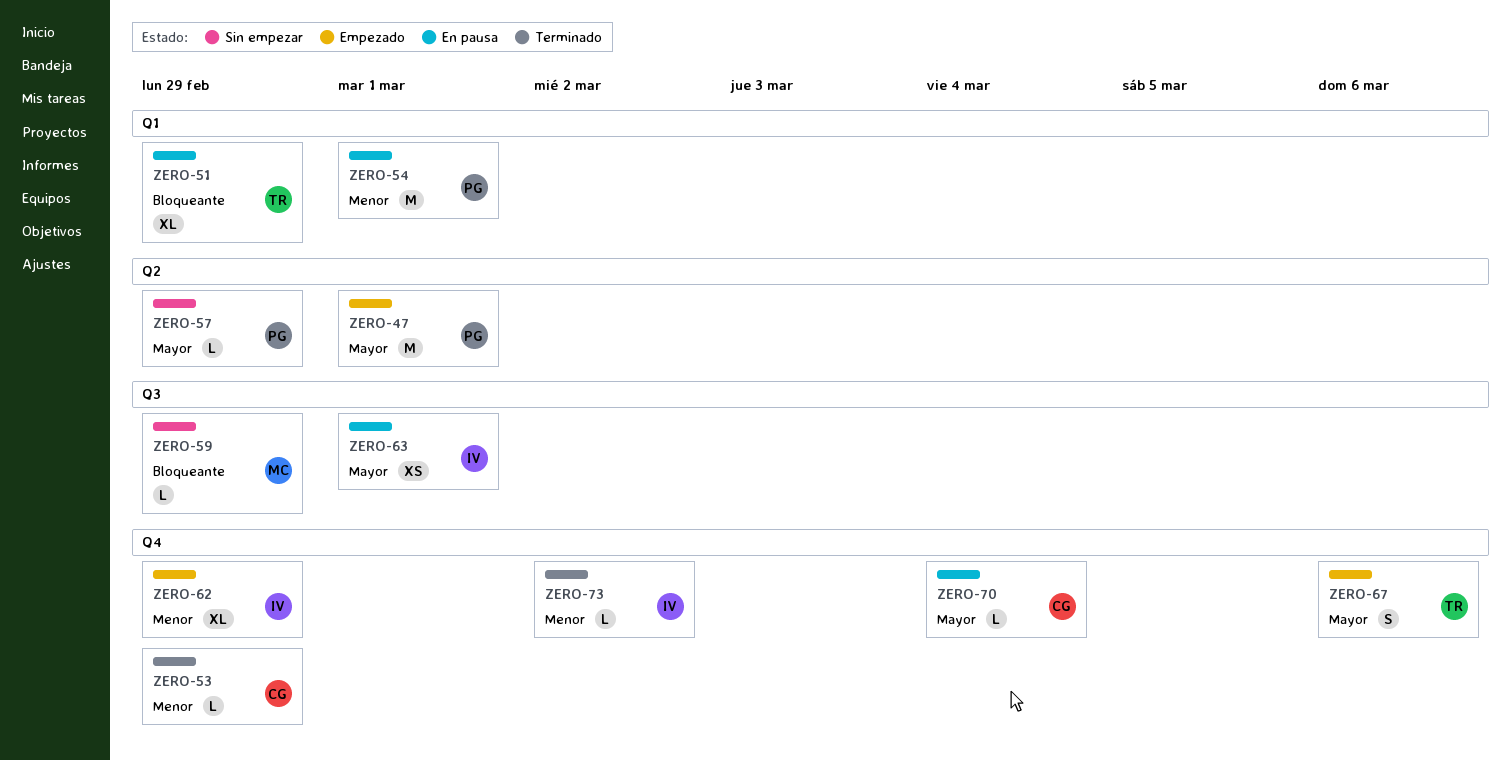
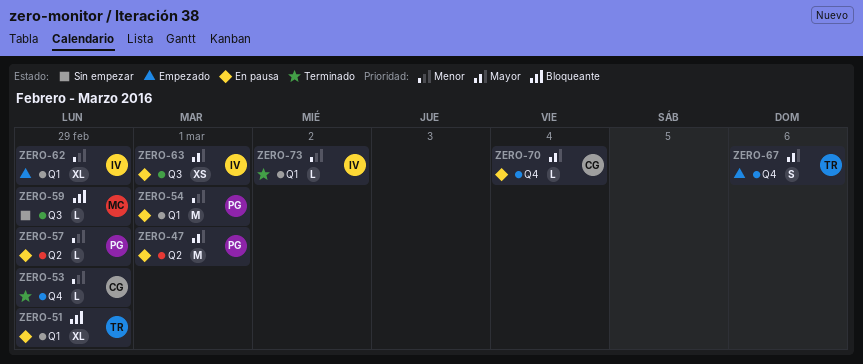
ZERO-47, status: Empezado -> En pausa
ZERO-57, status: Sin empezar -> En pausa
ZERO-57, priority: Mayor -> Menor
ZERO-62, label: Q4 -> Q1
ZERO-73, label: Q4 -> Q1

